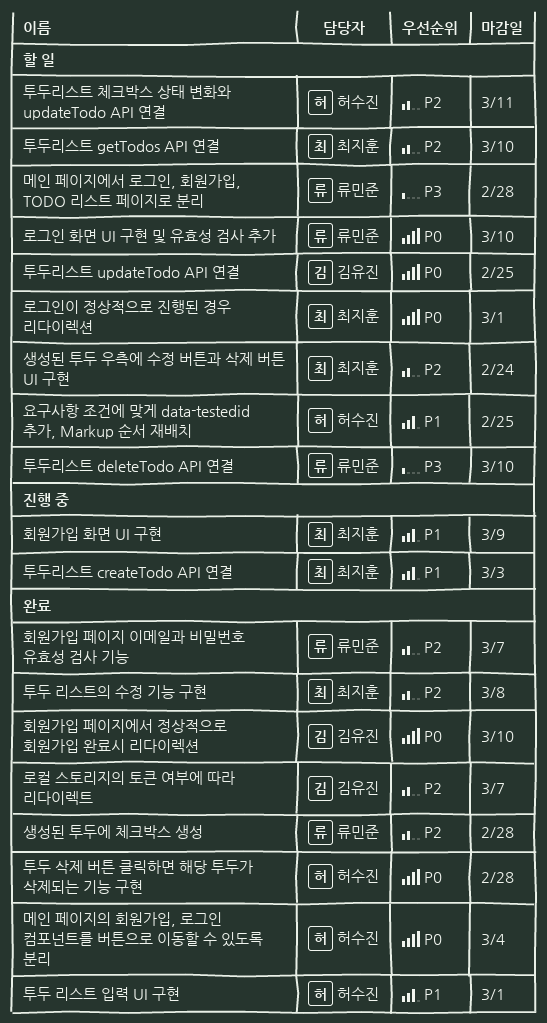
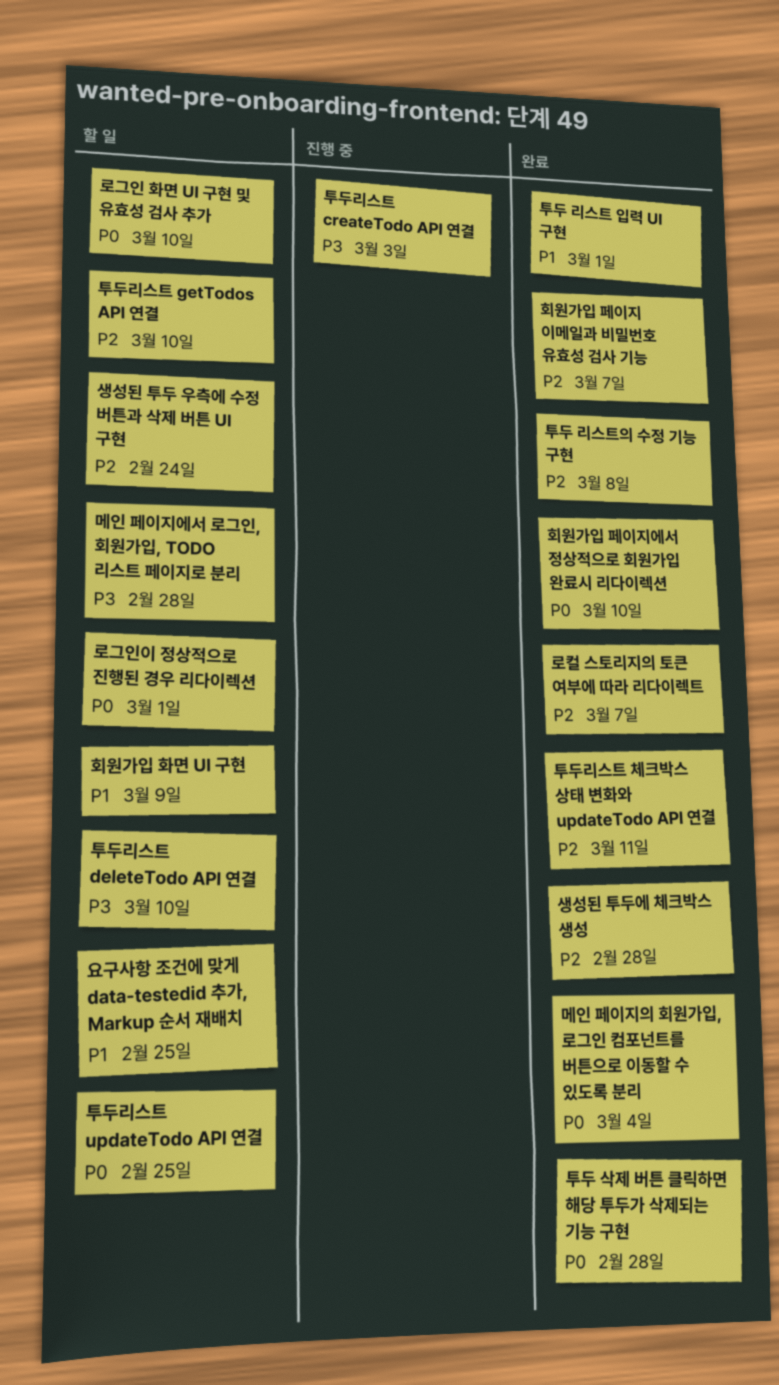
투두리스트 createTodo API 연결, priority: P1 -> P3
투두리스트 체크박스 상태 변화와 updateTodo API 연결, status: 할 일 -> 완료
회원가입 화면 UI 구현, status: 진행 중 -> 할 일

